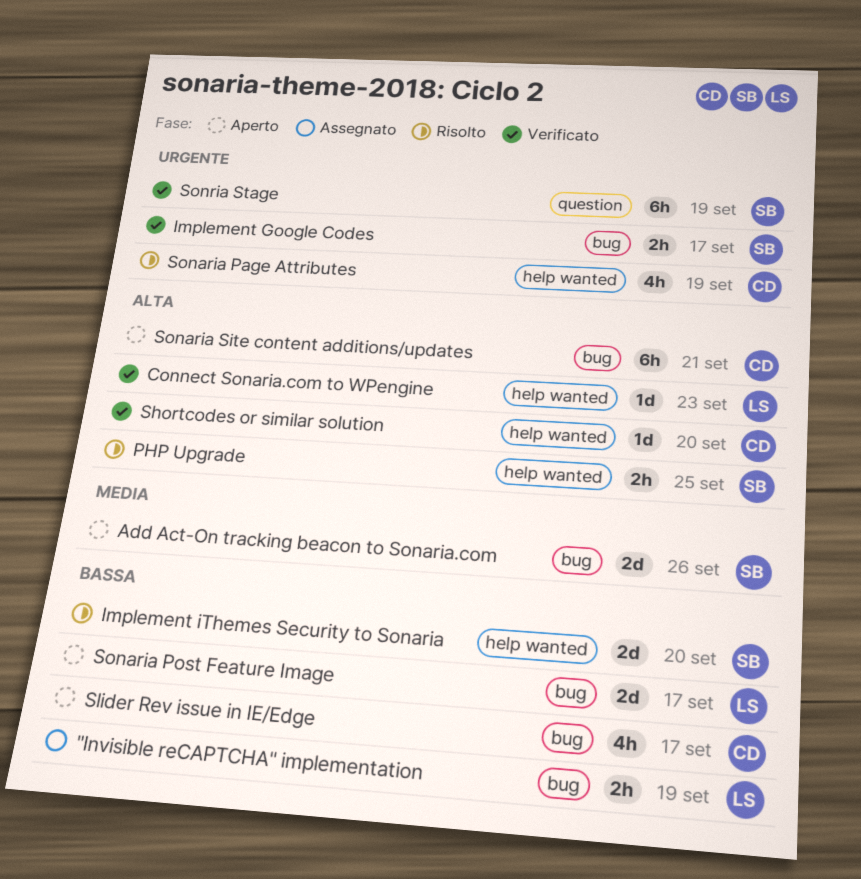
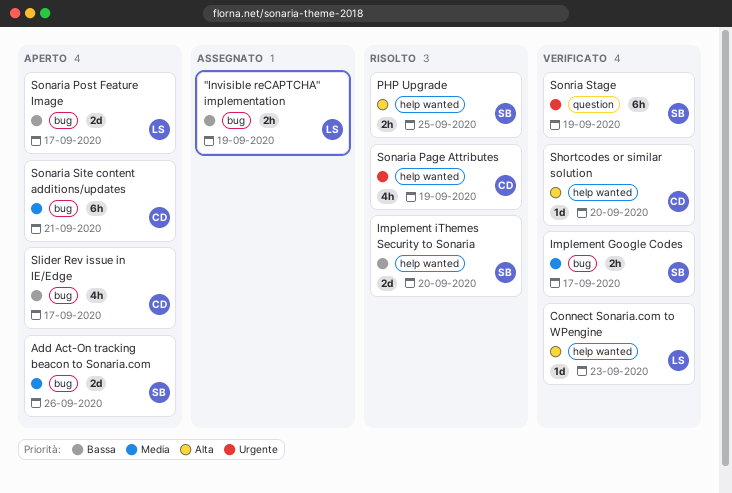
Implement Google Codes, priority: Urgente -> Media
Sonaria Site content additions/updates, priority: Alta -> Media

